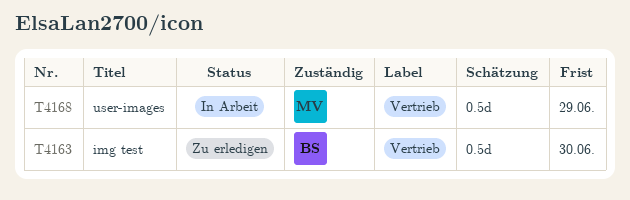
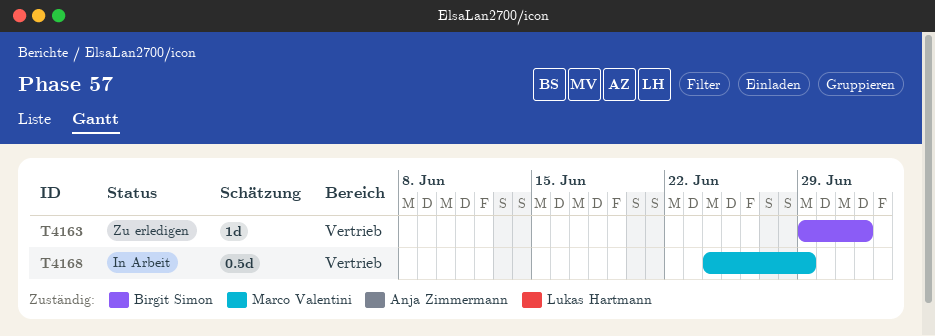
T4163, estimate: 0.5d -> 1d
T4163, due: Jun 30 -> Jul 2

